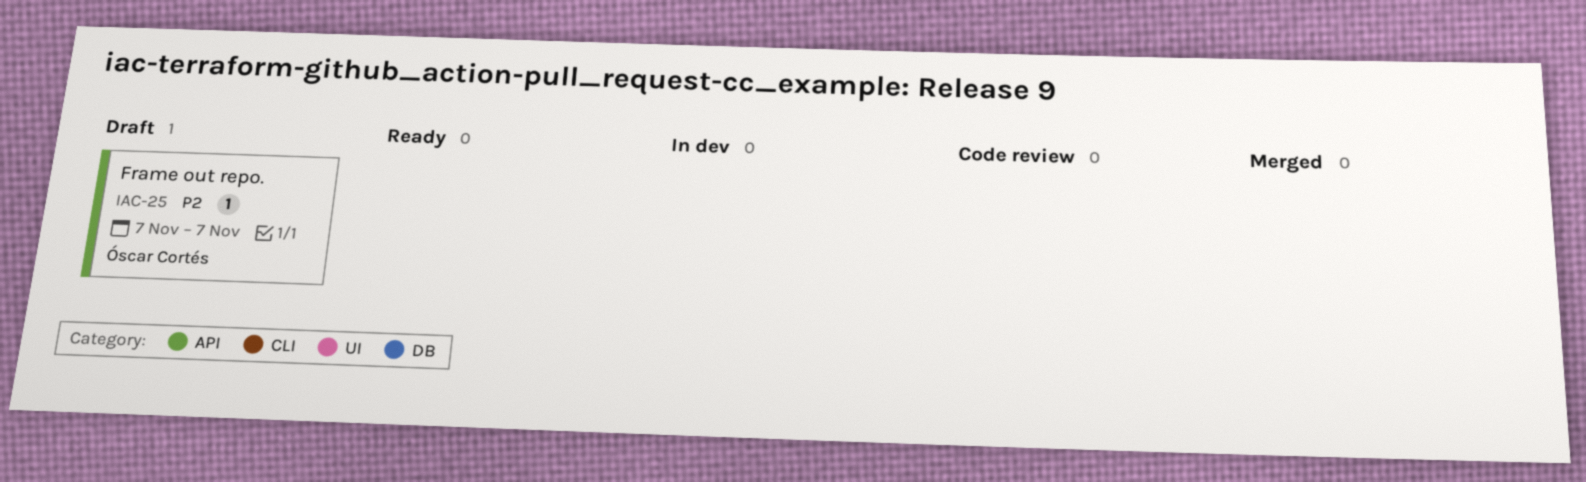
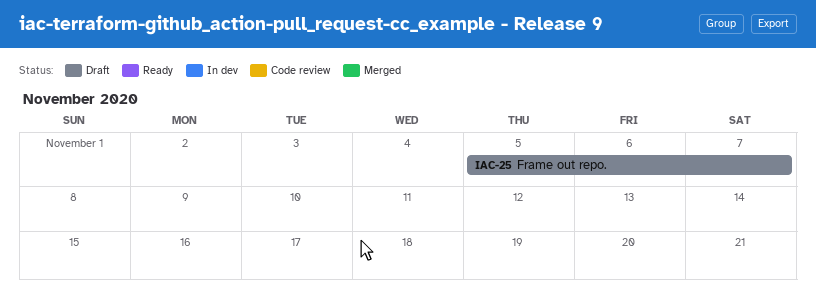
IAC-25, start: Nov 7 -> Nov 5

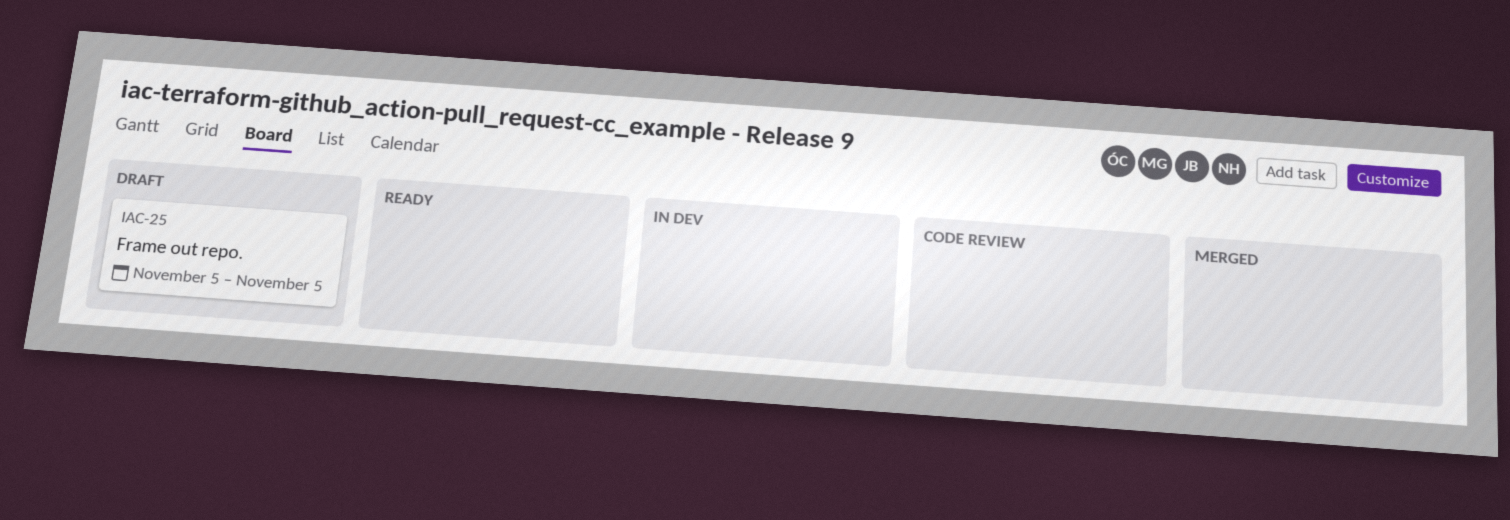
IAC-25, due: Nov 7 -> Nov 5

